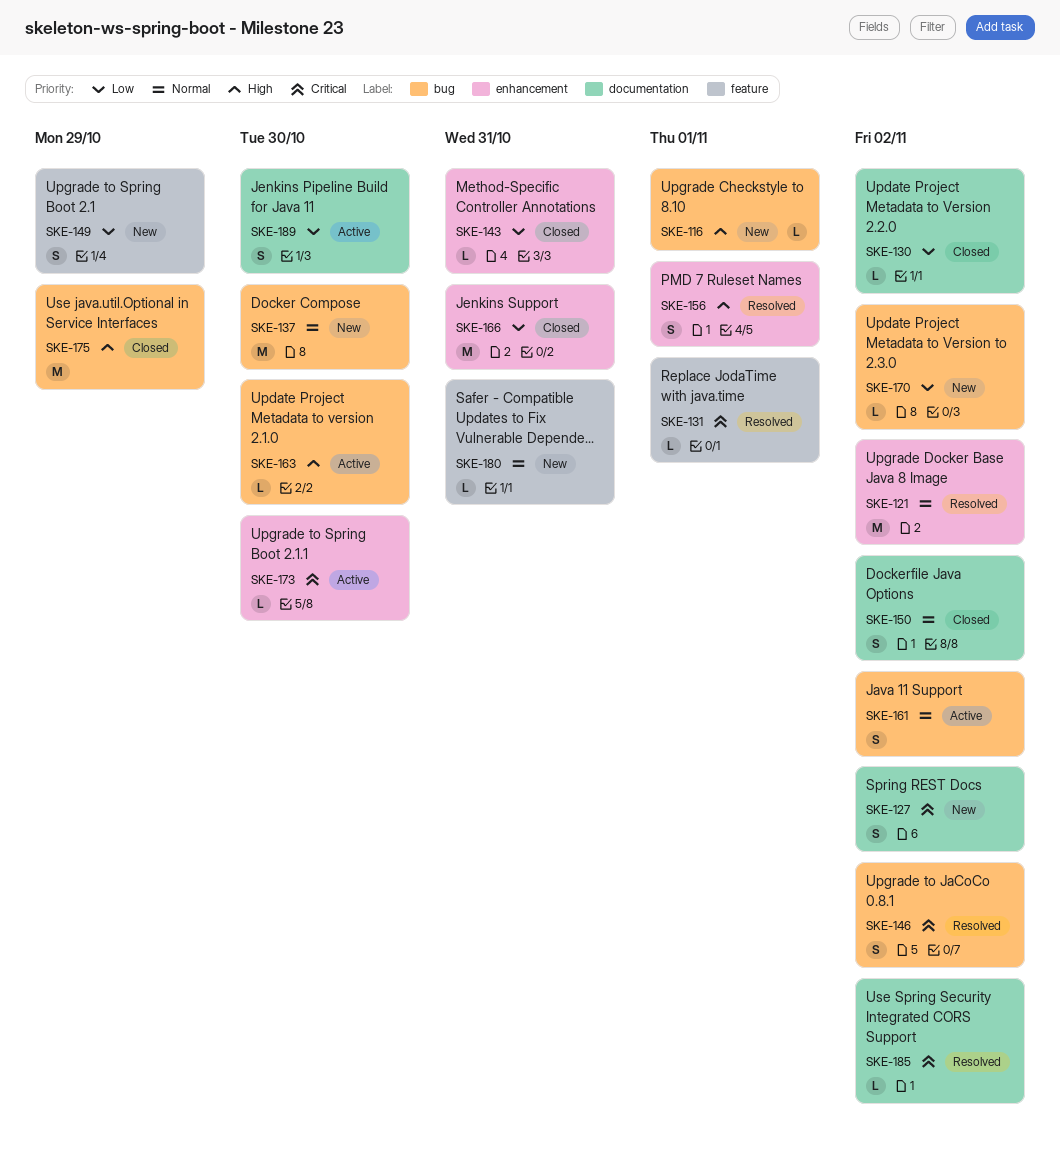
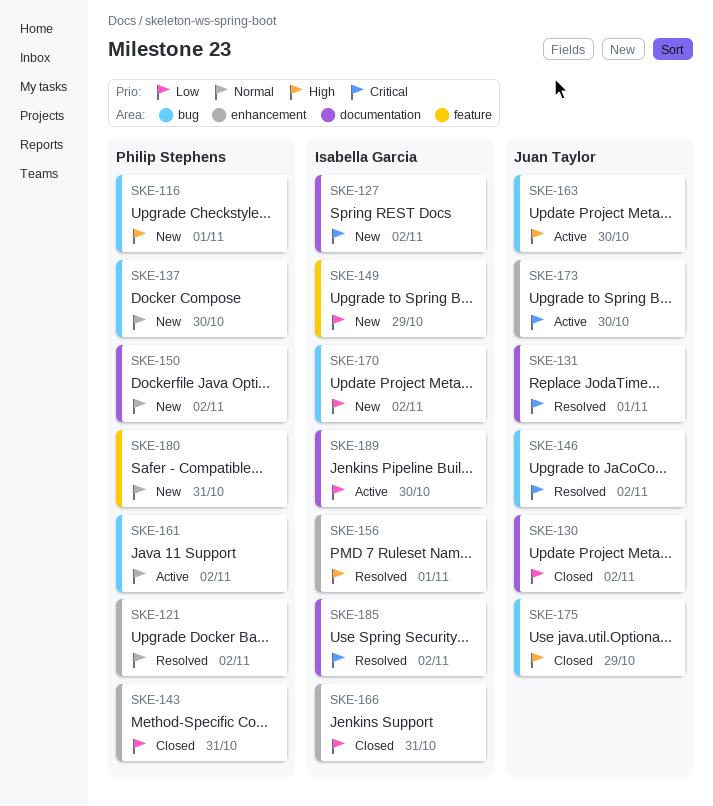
SKE-131, label: feature -> documentation
SKE-150, status: Closed -> New

